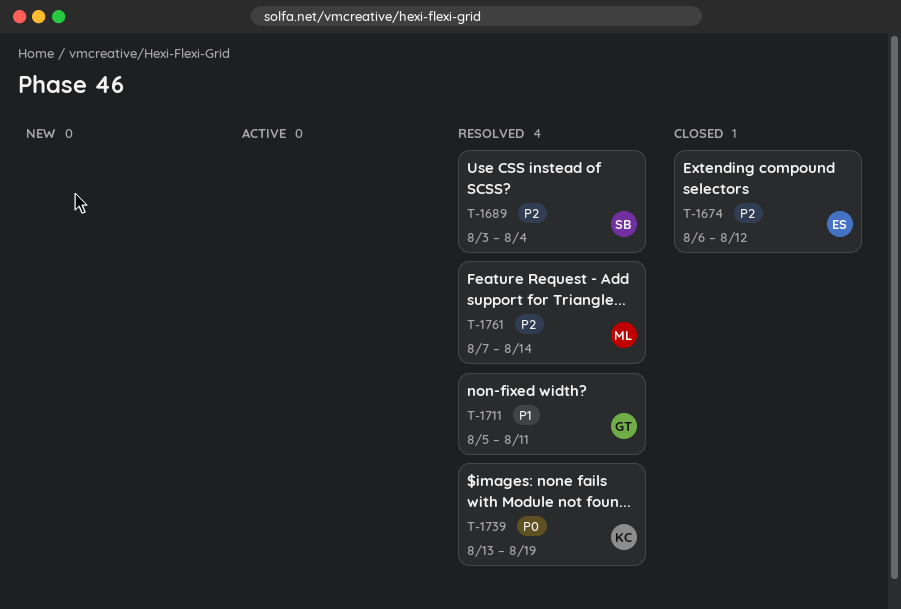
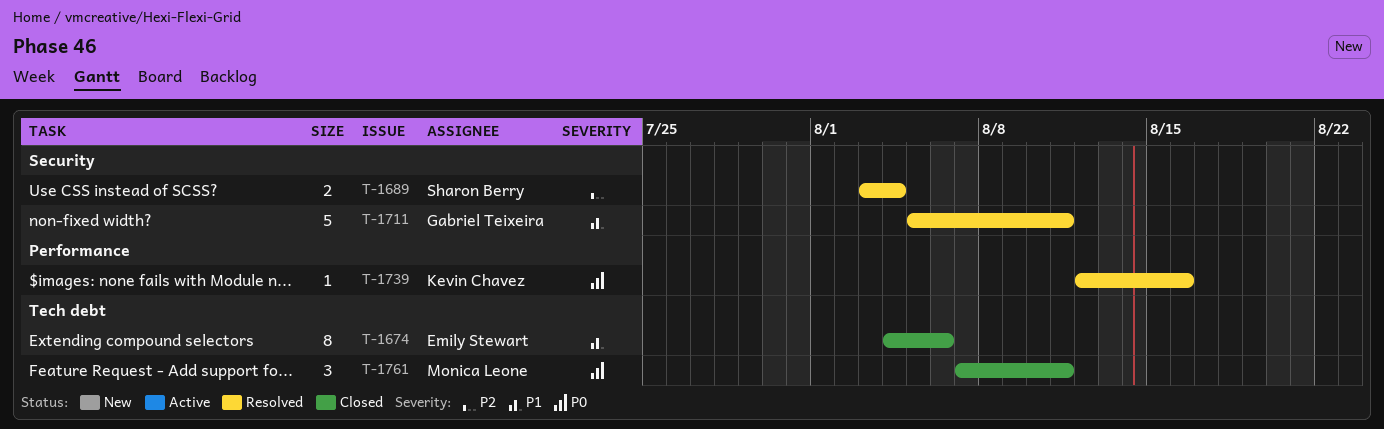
T-1674, priority: P2 -> P1
T-1674, start: Aug 6 -> Aug 4
T-1674, due: Aug 12 -> Aug 6
T-1739, start: Aug 13 -> Aug 12
T-1739, due: Aug 19 -> Aug 16
T-1761, status: Resolved -> Closed
T-1761, priority: P2 -> P0
T-1761, due: Aug 14 -> Aug 11

